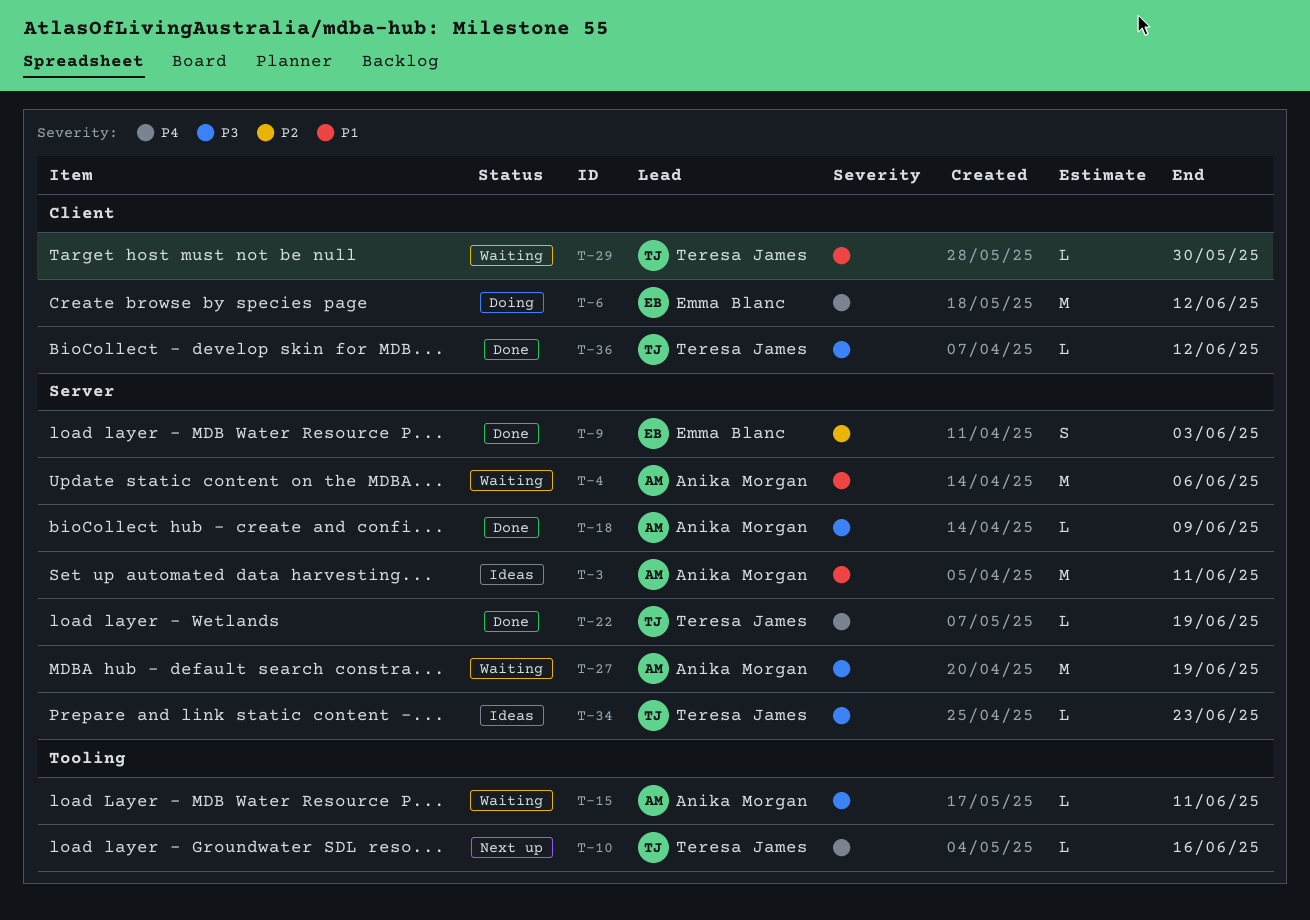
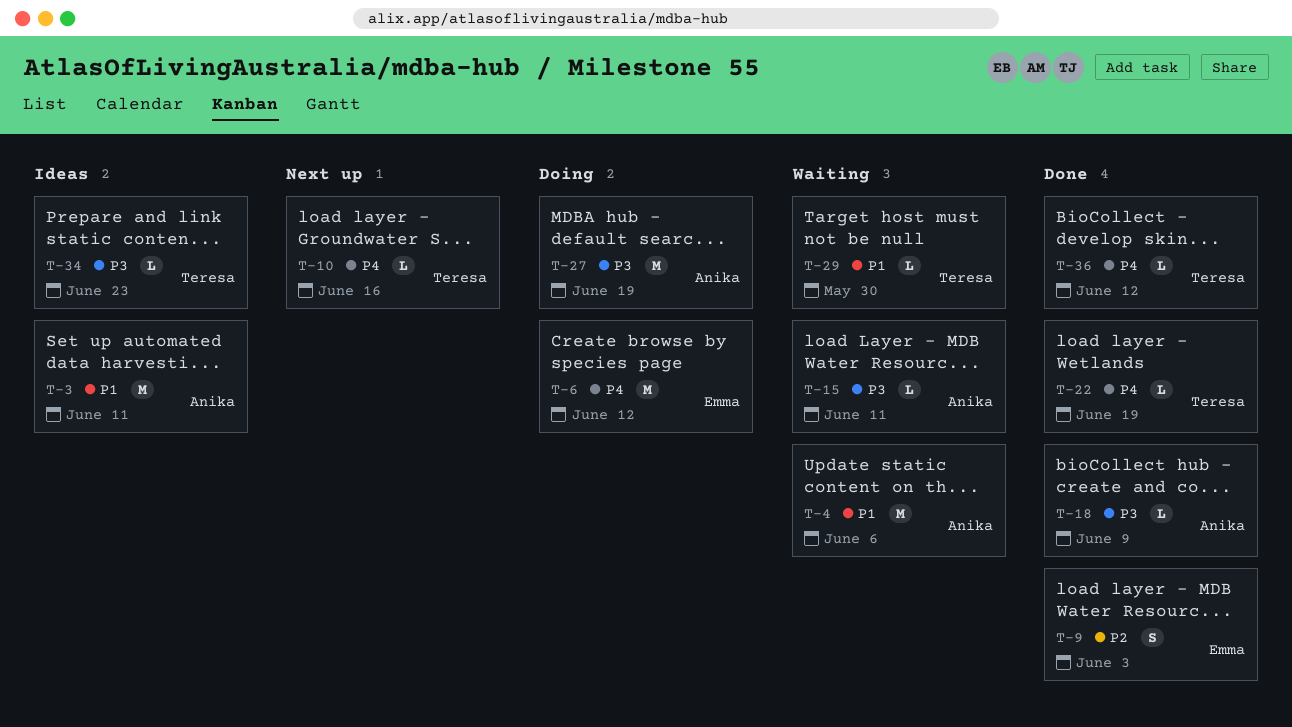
T-27, status: Waiting -> Doing
T-36, priority: P3 -> P4

